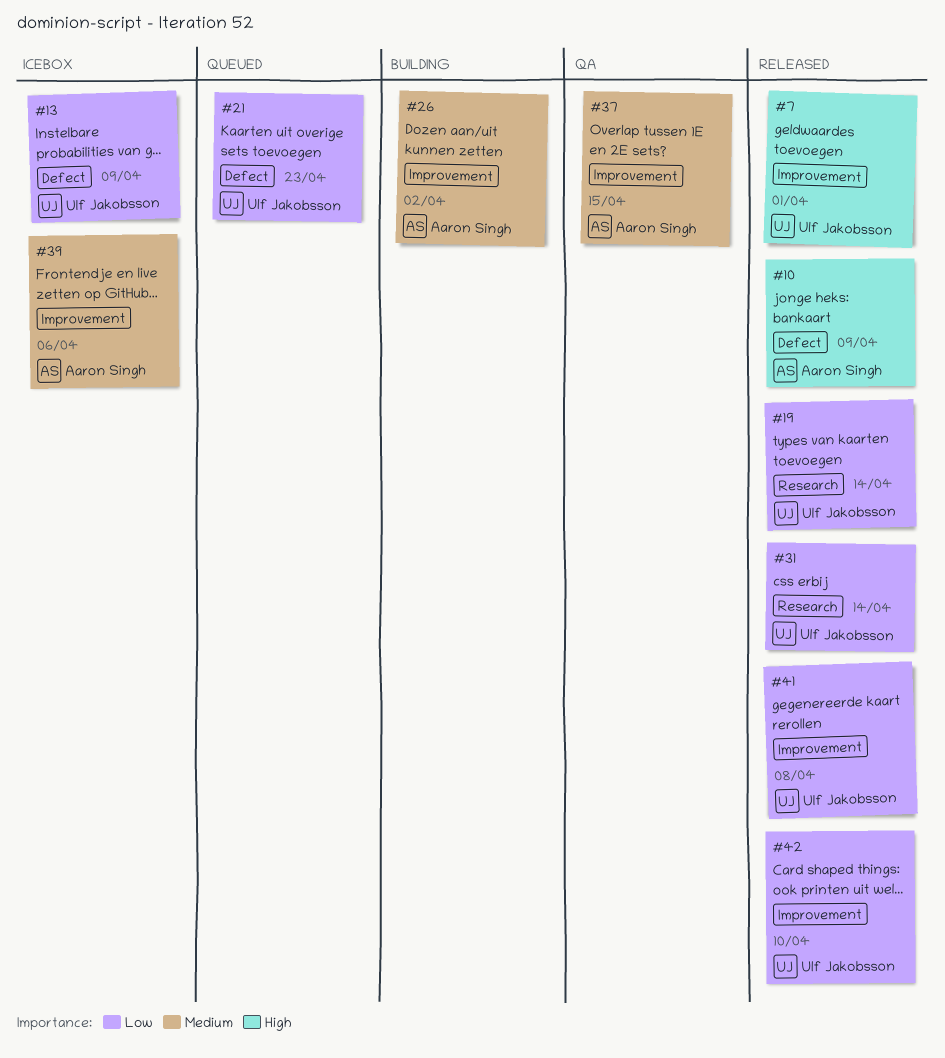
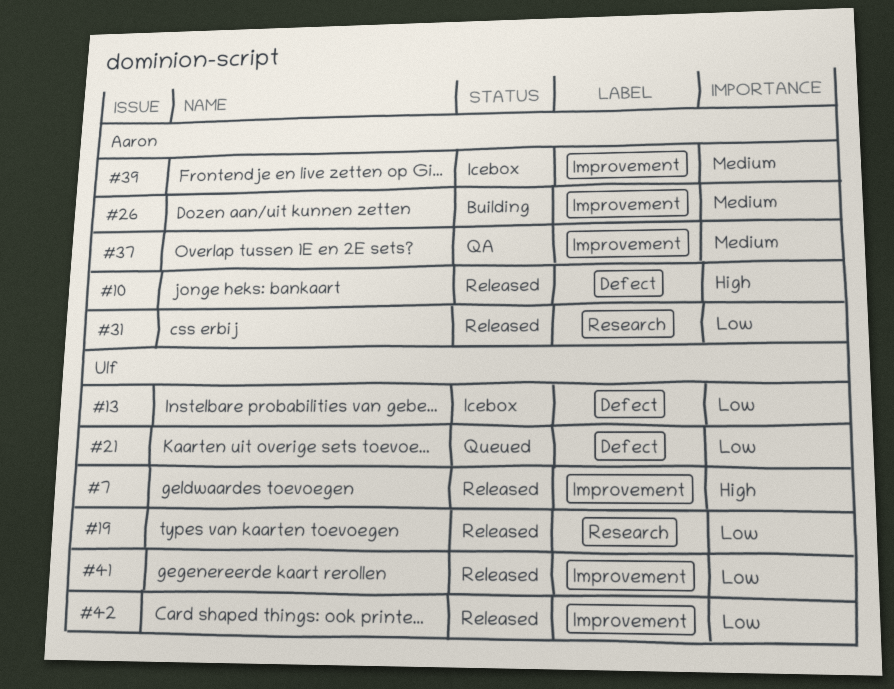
#31, owner: Ulf Jakobsson -> Aaron Singh

